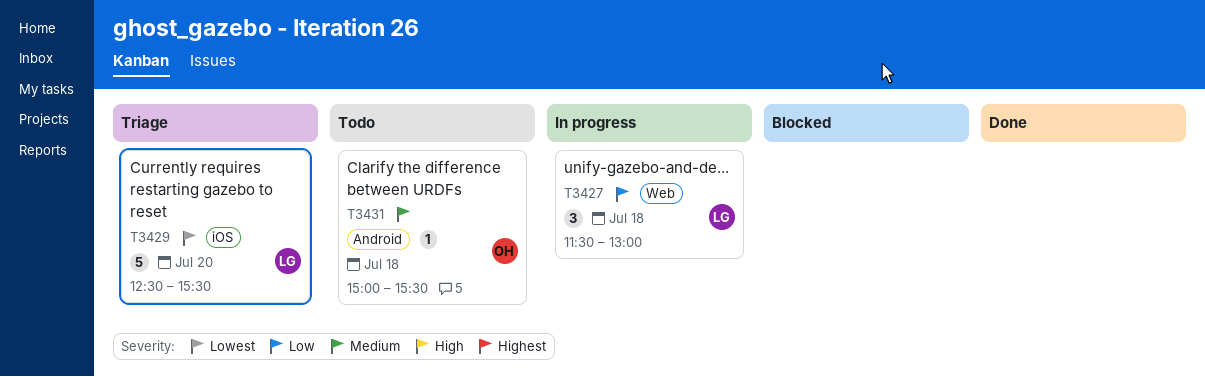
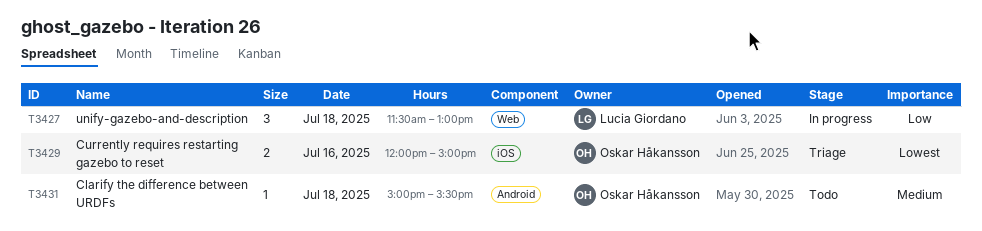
T3429, owner: Lucia Giordano -> Oskar Håkansson
T3429, estimate: 5 -> 2
T3429, day: Jul 20 -> Jul 16
T3429, begins: 12:30 -> 12:00
T3429, ends: 15:30 -> 15:00

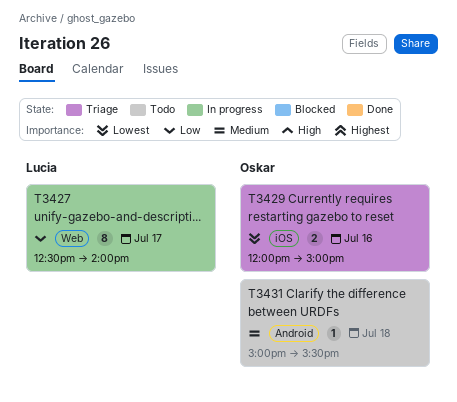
T3427, estimate: 3 -> 8
T3427, day: Jul 18 -> Jul 17
T3427, begins: 11:30 -> 12:30
T3427, ends: 13:00 -> 14:00

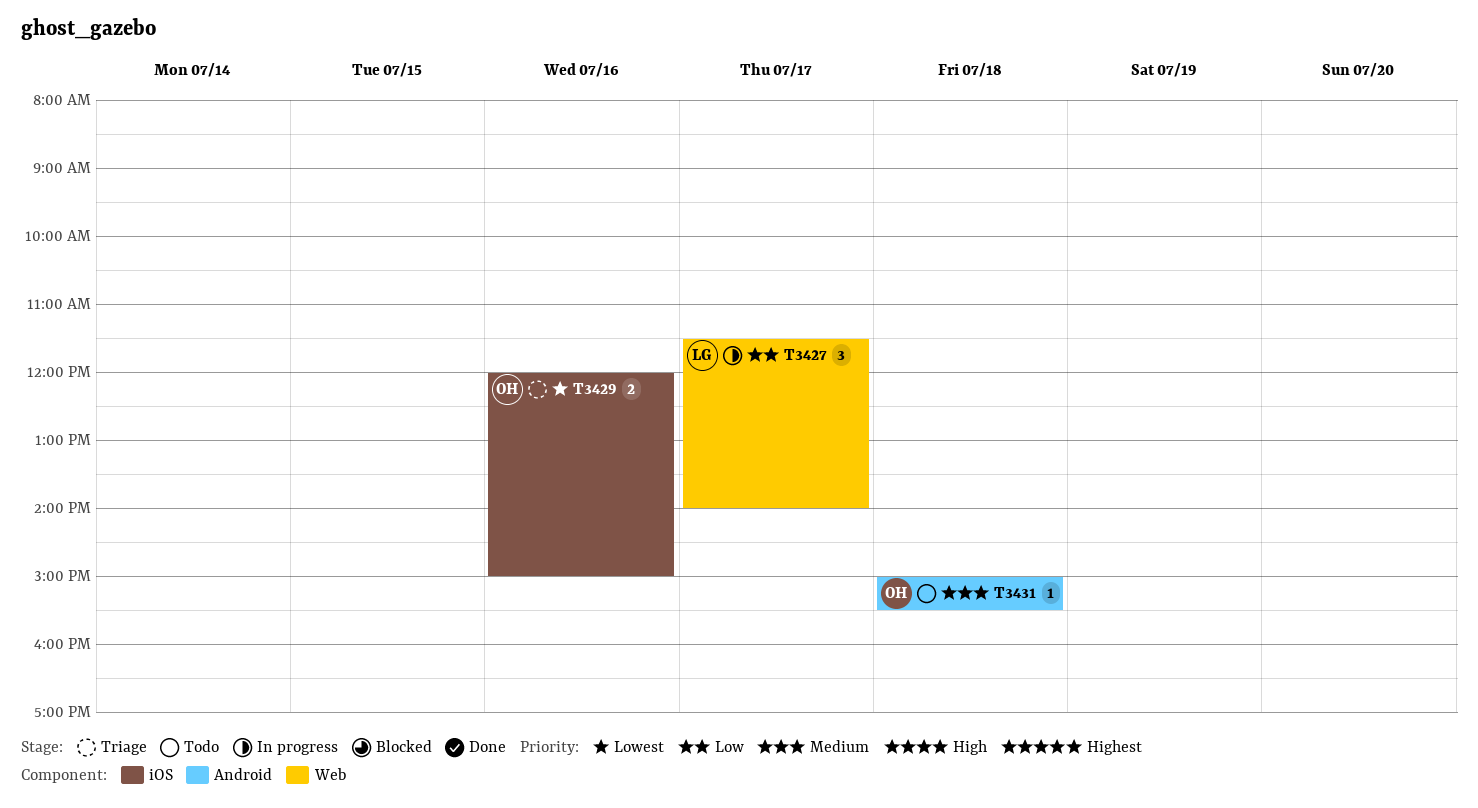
T3427, estimate: 8 -> 3
T3427, begins: 12:30 -> 11:30

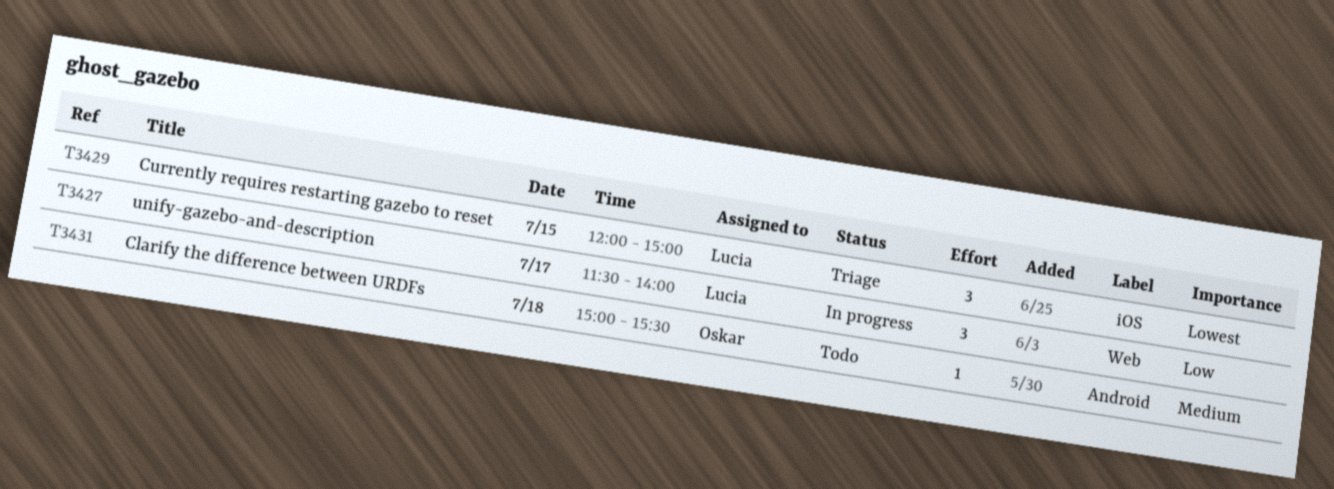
T3429, owner: Oskar -> Lucia
T3429, estimate: 2 -> 3
T3429, day: Jul 16 -> Jul 15

